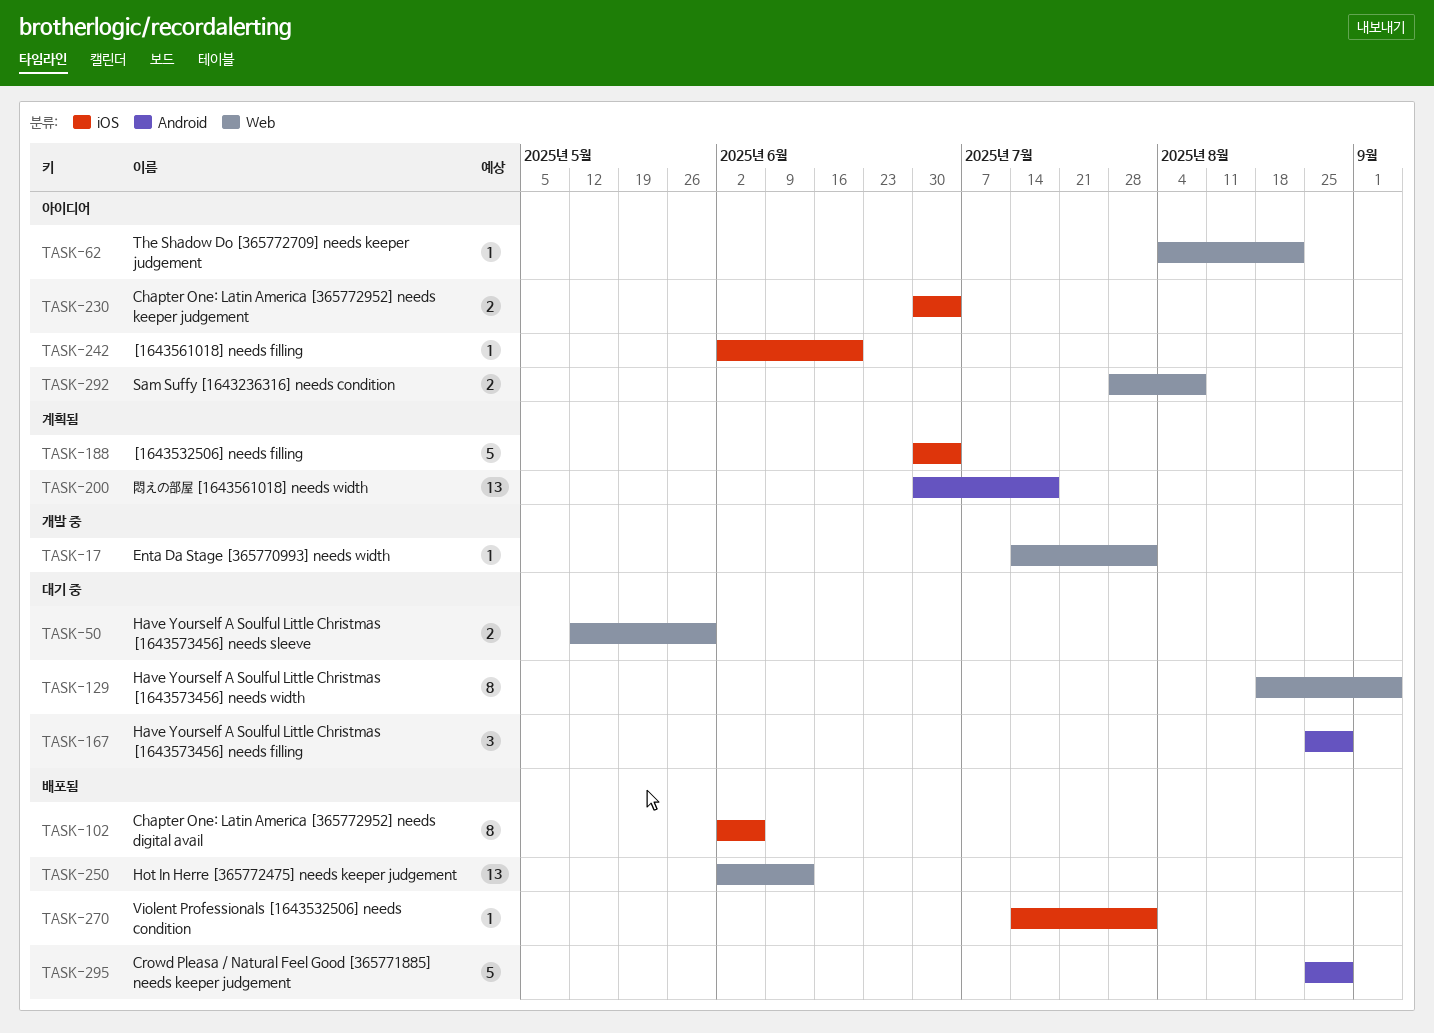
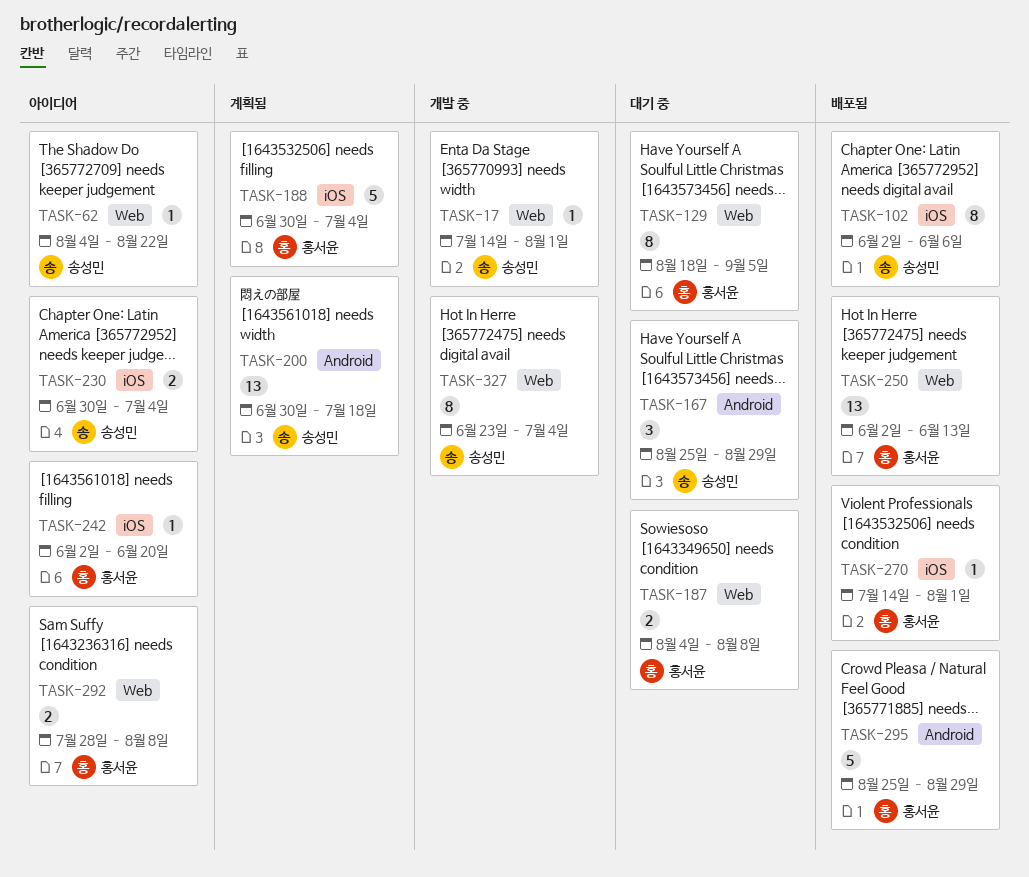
TASK-50: present -> none
TASK-187: none -> present
TASK-327: none -> present

